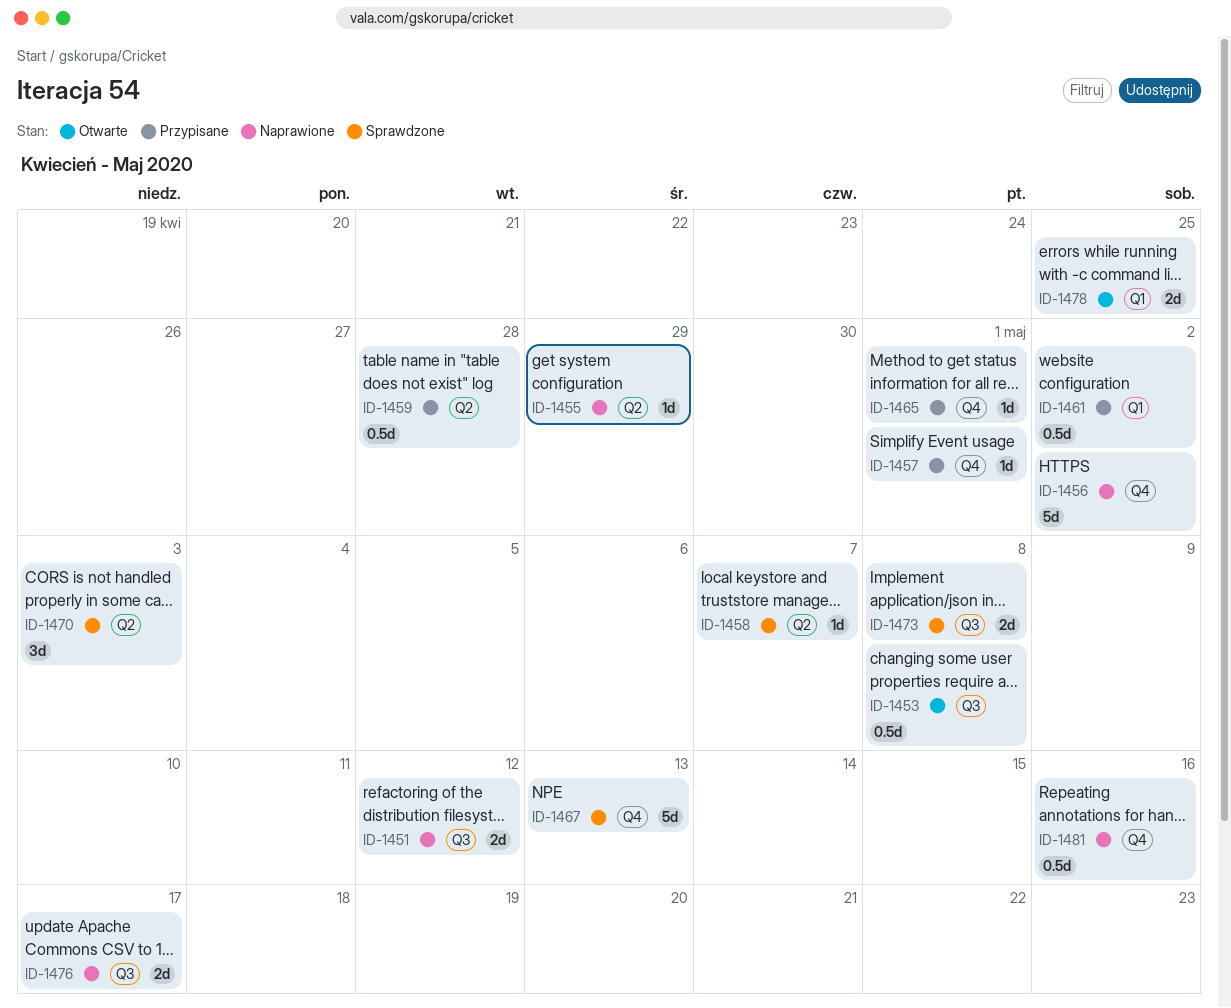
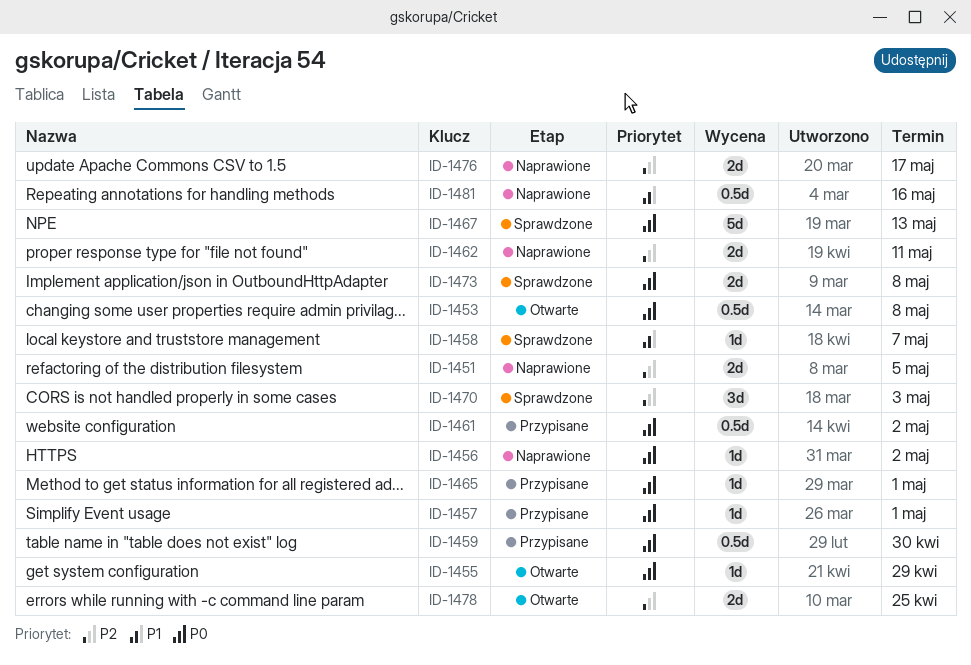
ID-1451, due: May 12 -> May 5
ID-1455, status: Naprawione -> Otwarte
ID-1456, estimate: 5d -> 1d
ID-1459, due: Apr 28 -> Apr 30
ID-1462: none -> present

